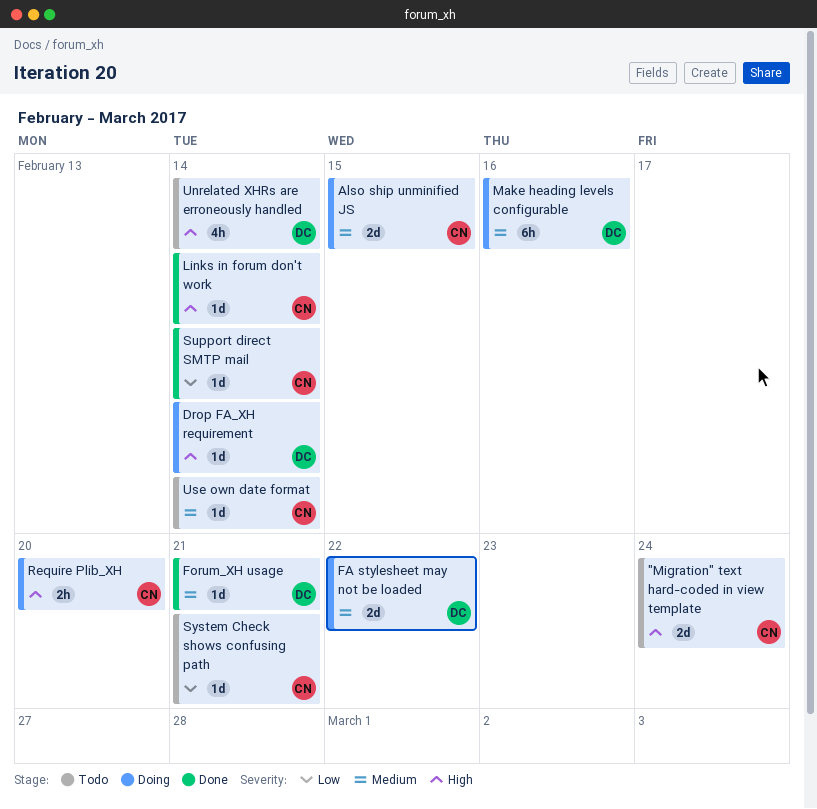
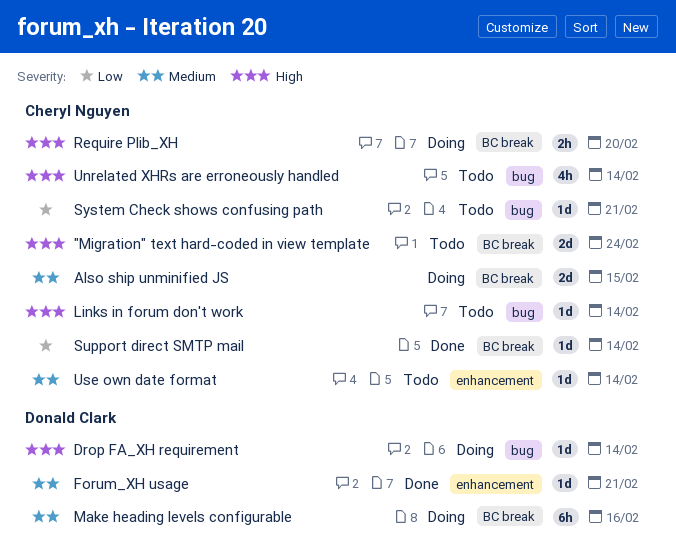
FA stylesheet may not be loaded: present -> none
Links in forum don't work, status: Done -> Todo
Unrelated XHRs are erroneously handled, owner: Donald Clark -> Cheryl Nguyen

